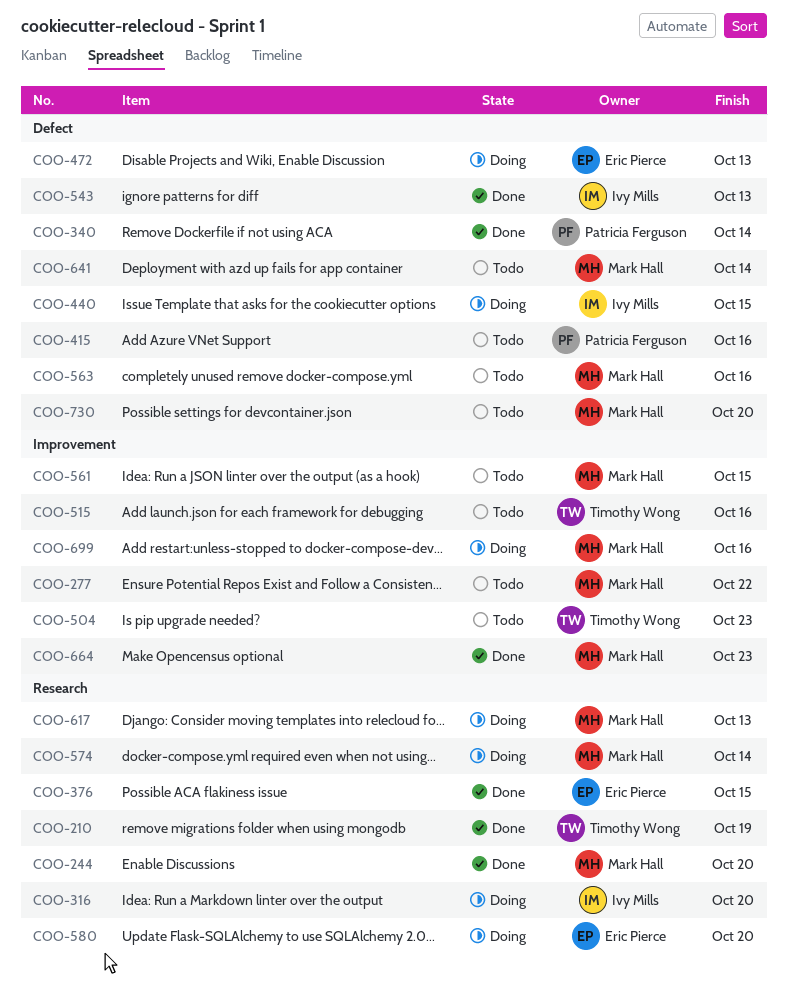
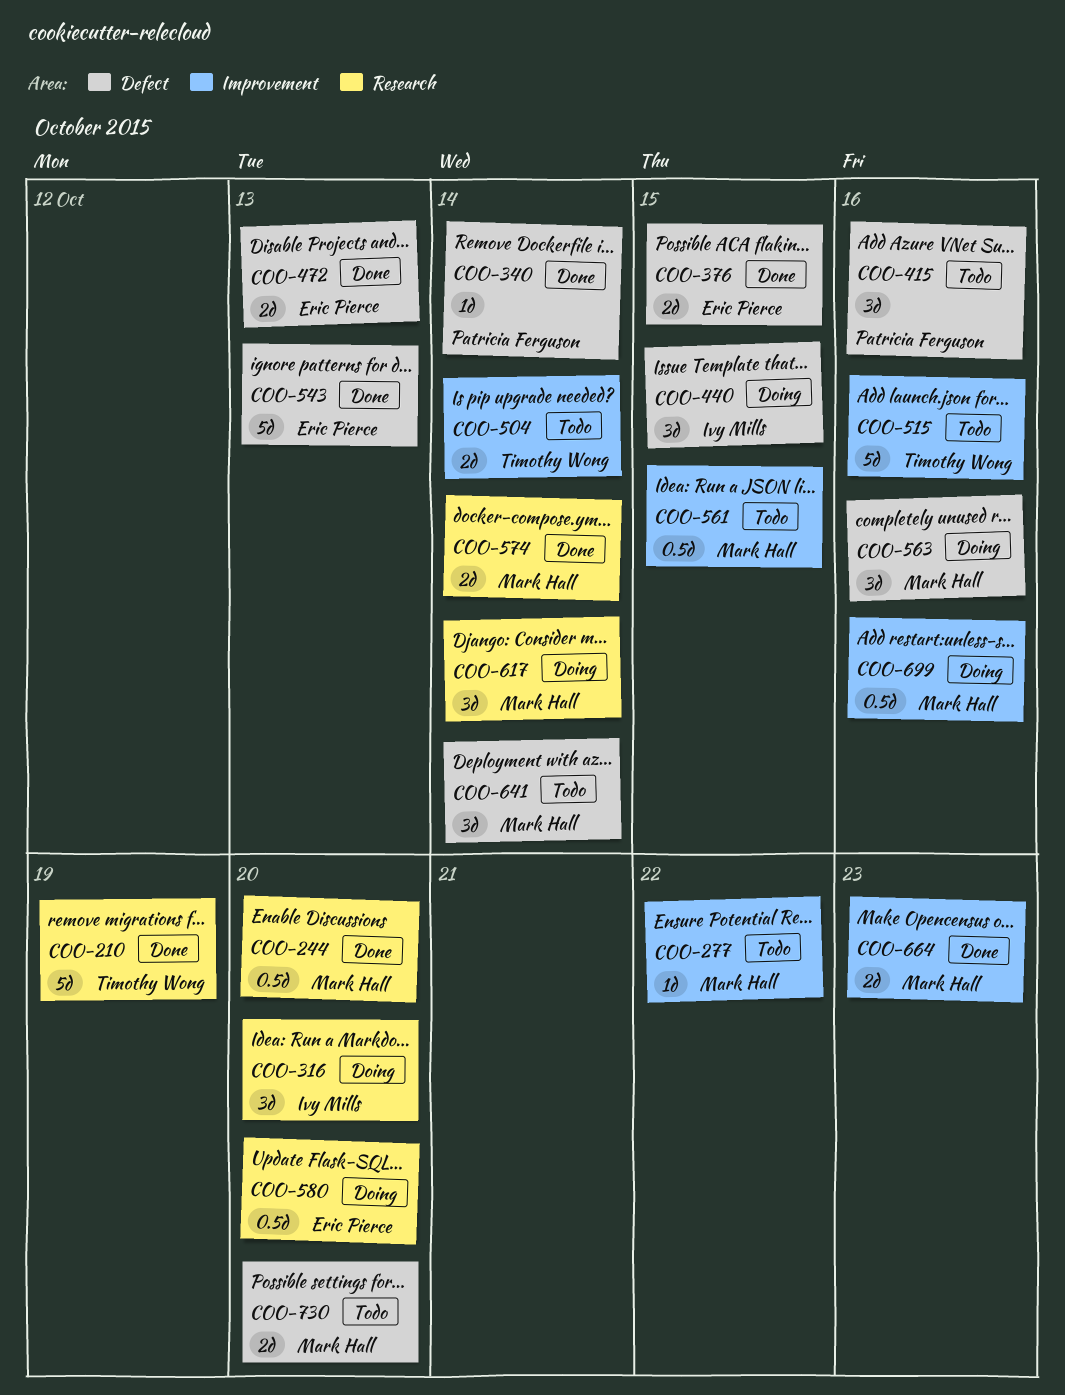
COO-376, label: Research -> Defect
COO-472, status: Doing -> Done
COO-504, due: Oct 23 -> Oct 14
COO-543, owner: Ivy Mills -> Eric Pierce
COO-563, status: Todo -> Doing
COO-574, status: Doing -> Done
COO-617, due: Oct 13 -> Oct 14

